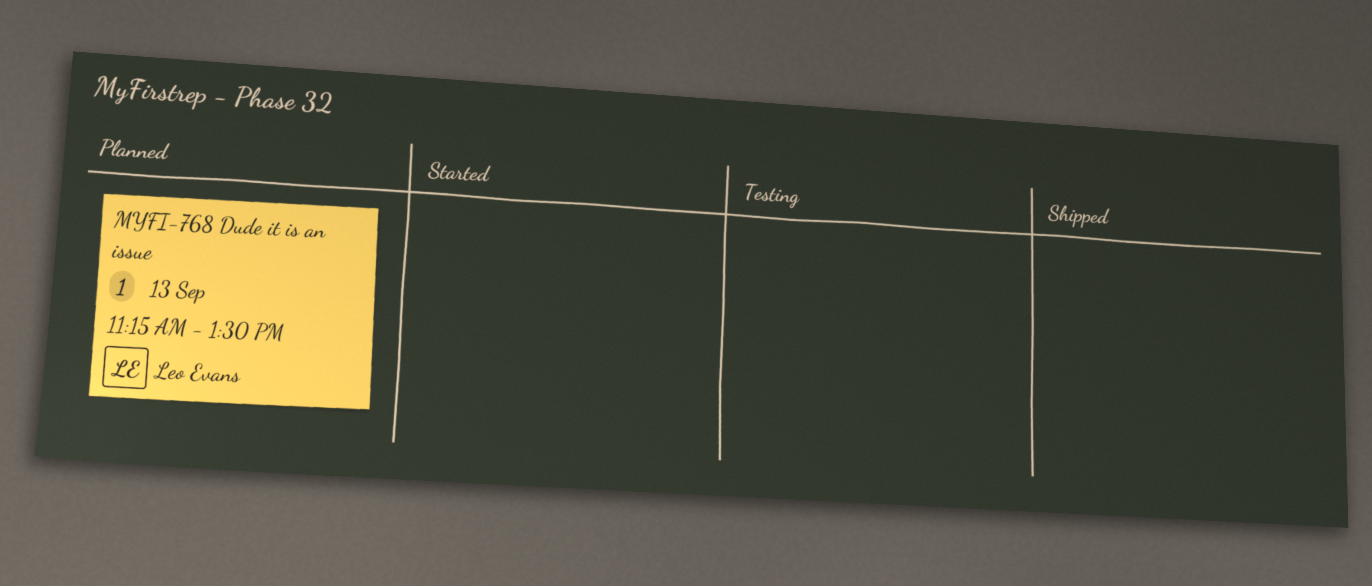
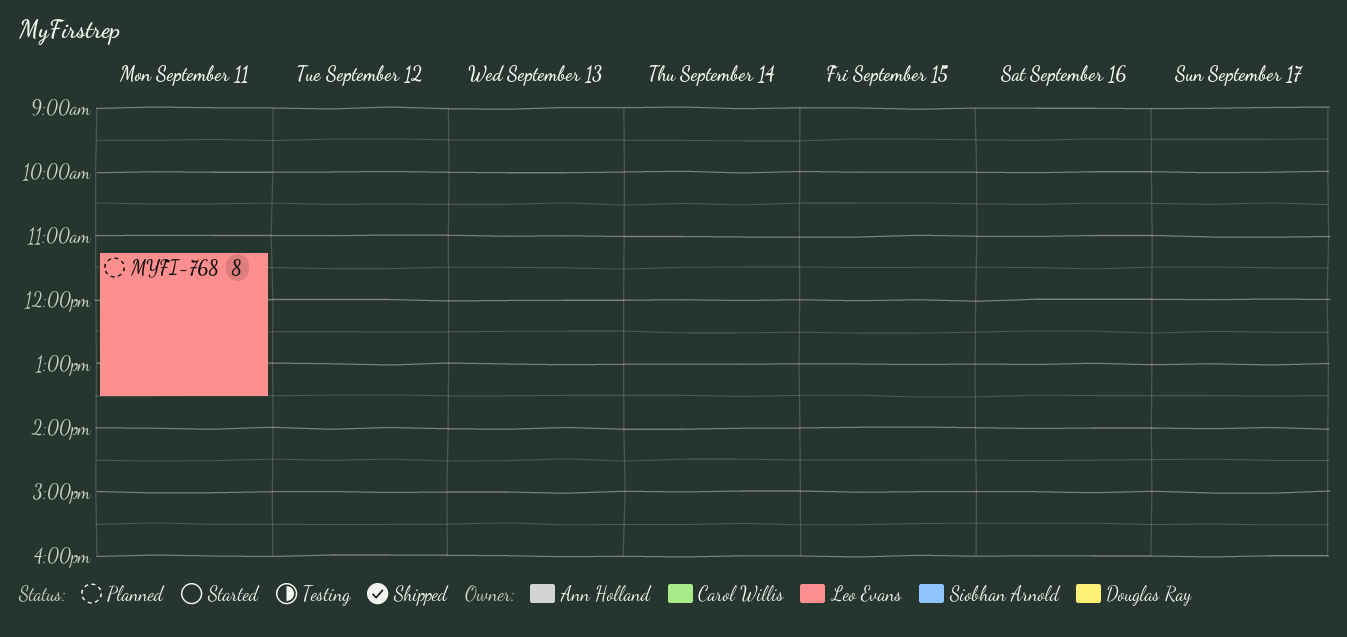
MYFI-768, estimate: 1 -> 8
MYFI-768, day: Sep 13 -> Sep 11

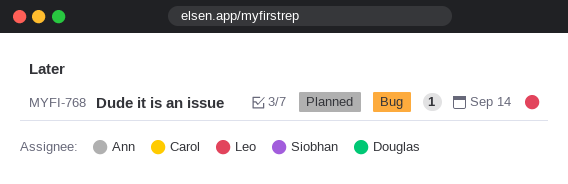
MYFI-768, estimate: 8 -> 1
MYFI-768, day: Sep 11 -> Sep 14

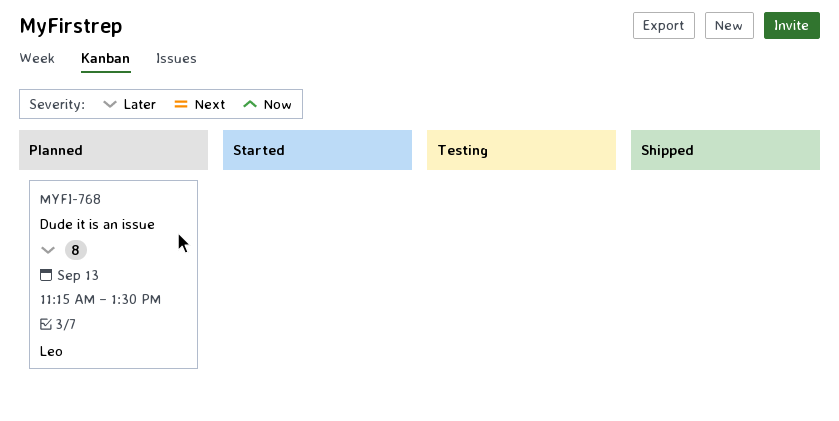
MYFI-768, estimate: 1 -> 8
MYFI-768, day: Sep 14 -> Sep 13

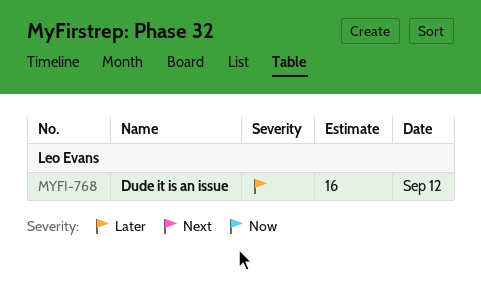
MYFI-768, estimate: 8 -> 16
MYFI-768, day: Sep 13 -> Sep 12

